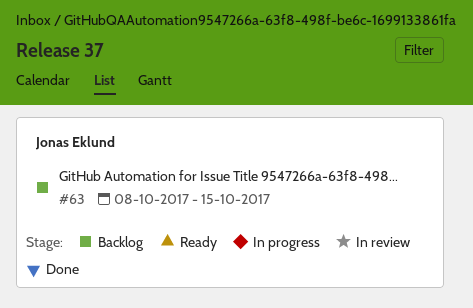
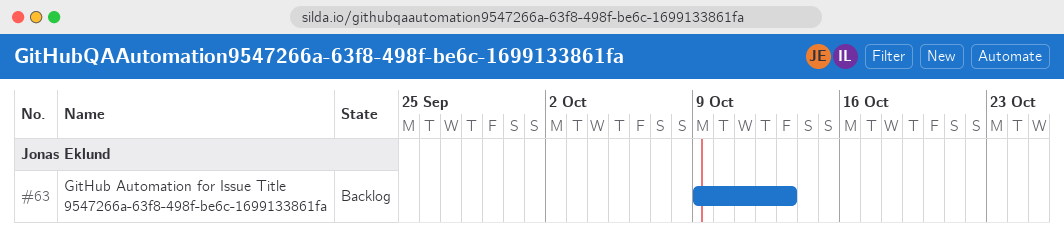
#63, start: Oct 8 -> Oct 9
#63, due: Oct 15 -> Oct 13

